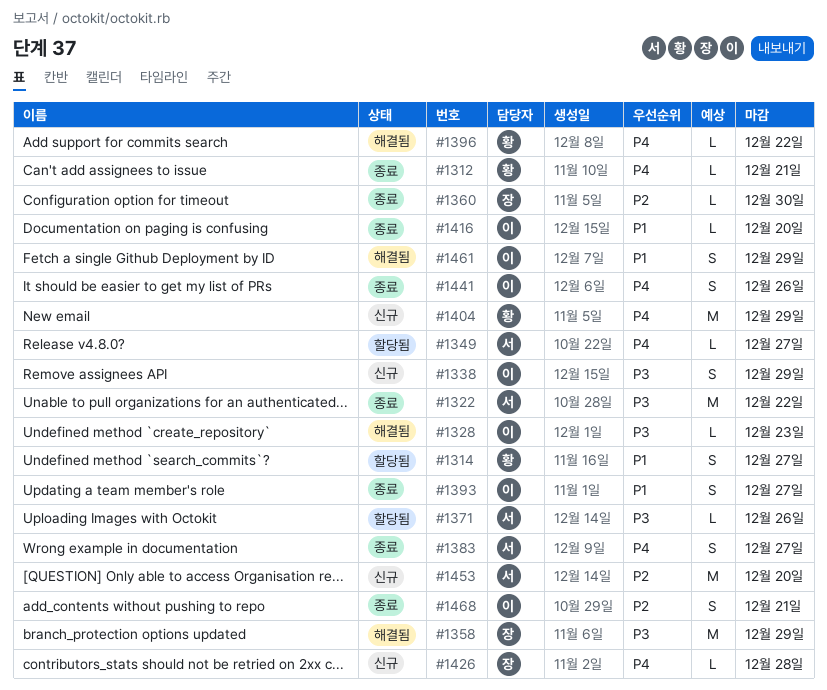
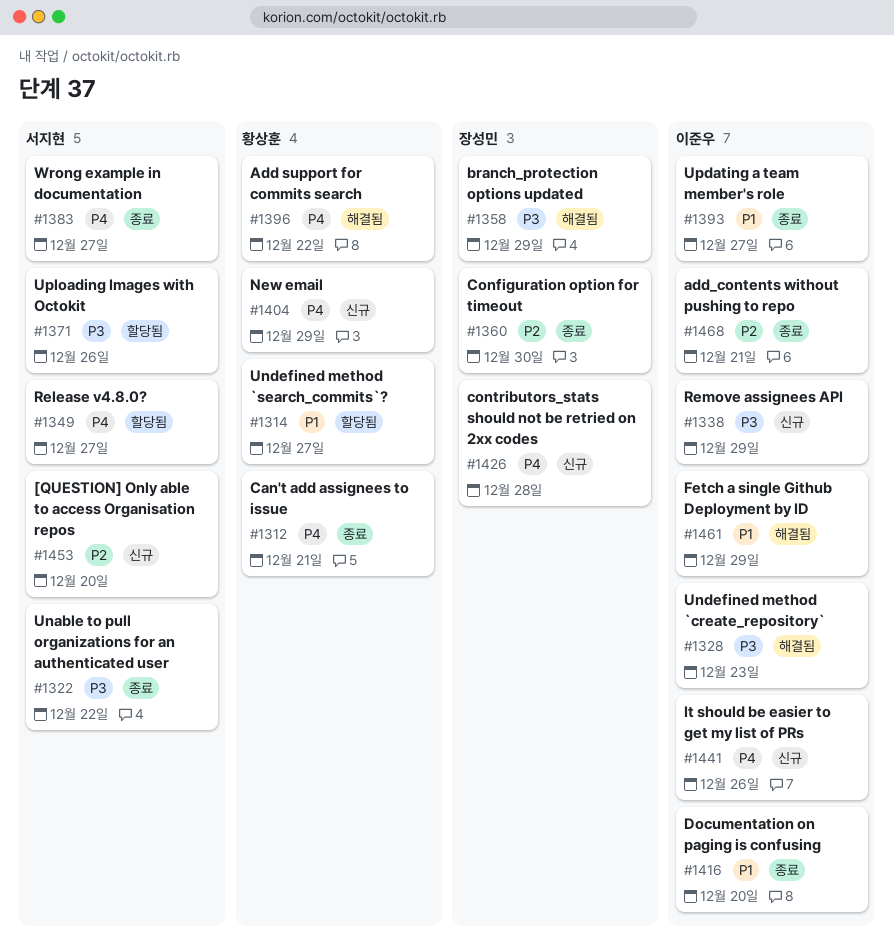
#1441, status: 종료 -> 신규

